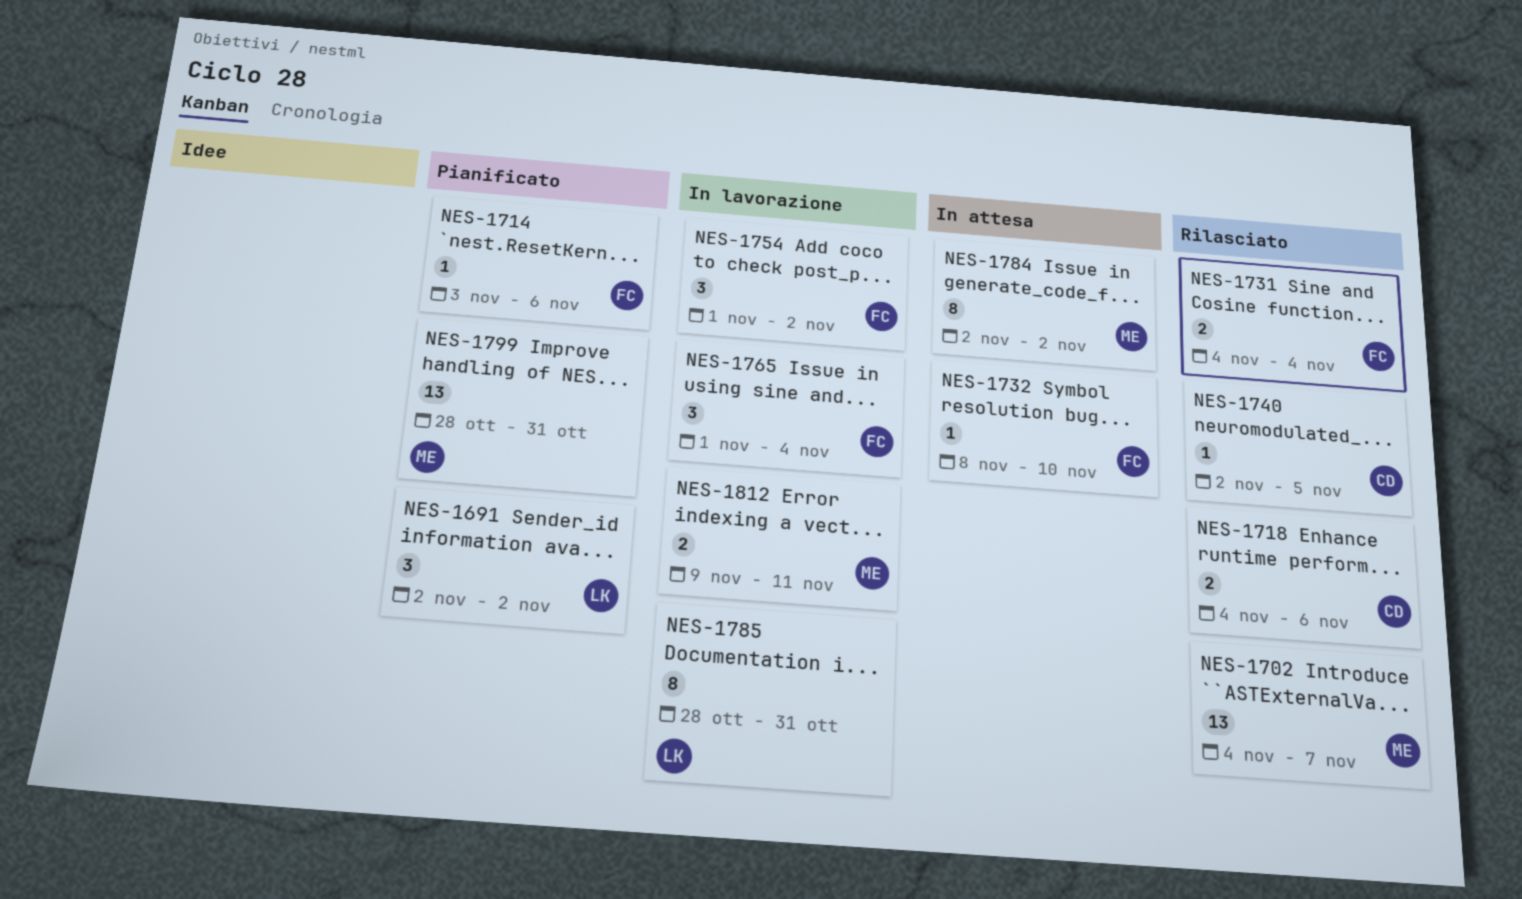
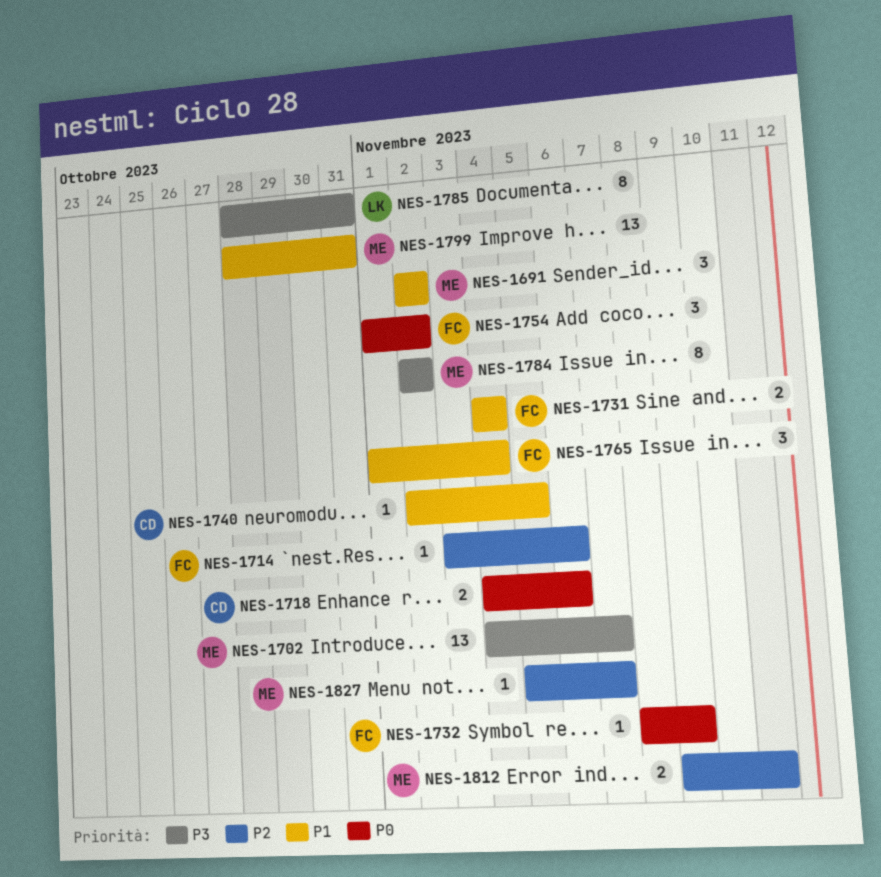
NES-1691, owner: LK -> ME
NES-1732, due: Nov 10 -> Nov 9
NES-1827: none -> present

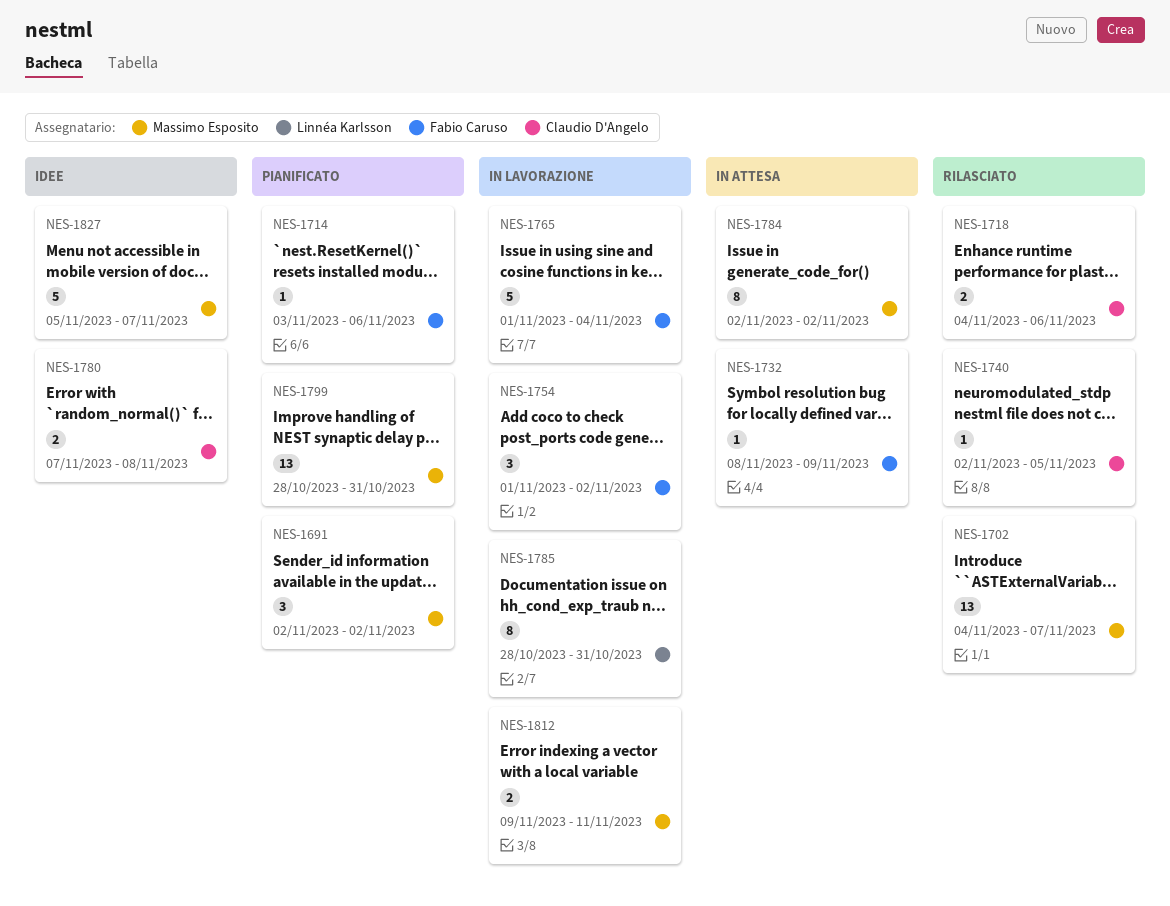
NES-1731: present -> none
NES-1765, estimate: 3 -> 5
NES-1780: none -> present
NES-1827, estimate: 1 -> 5

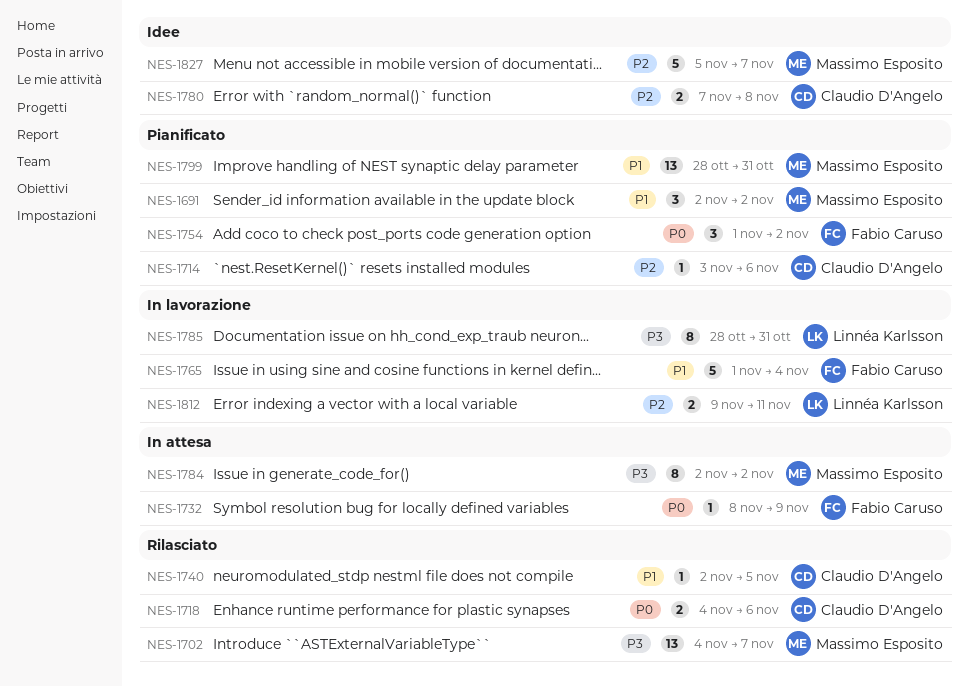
NES-1714, owner: Fabio Caruso -> Claudio D'Angelo
NES-1754, status: In lavorazione -> Pianificato
NES-1812, owner: Massimo Esposito -> Linnéa Karlsson

